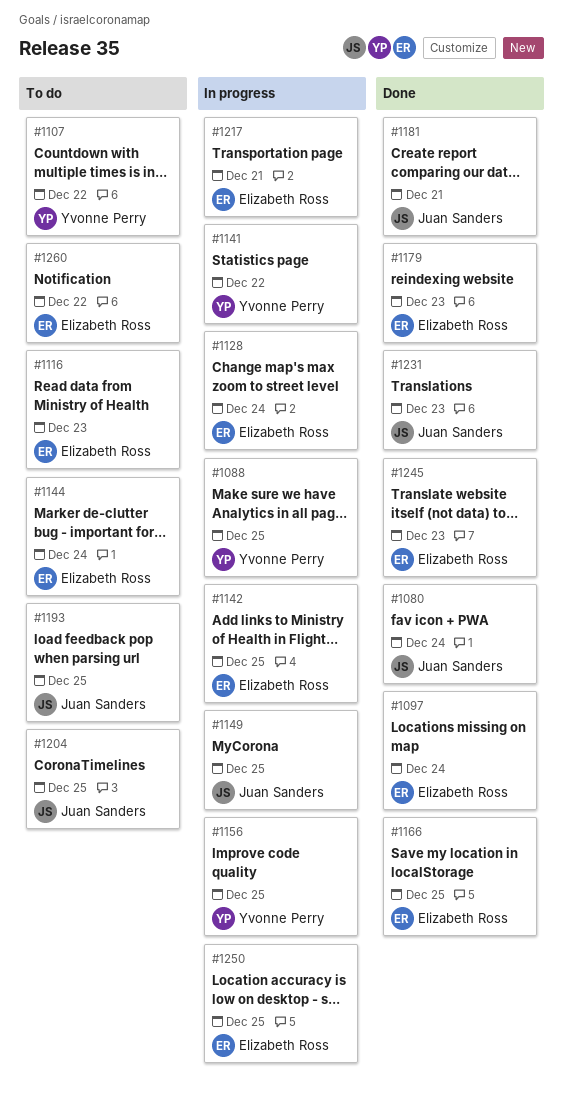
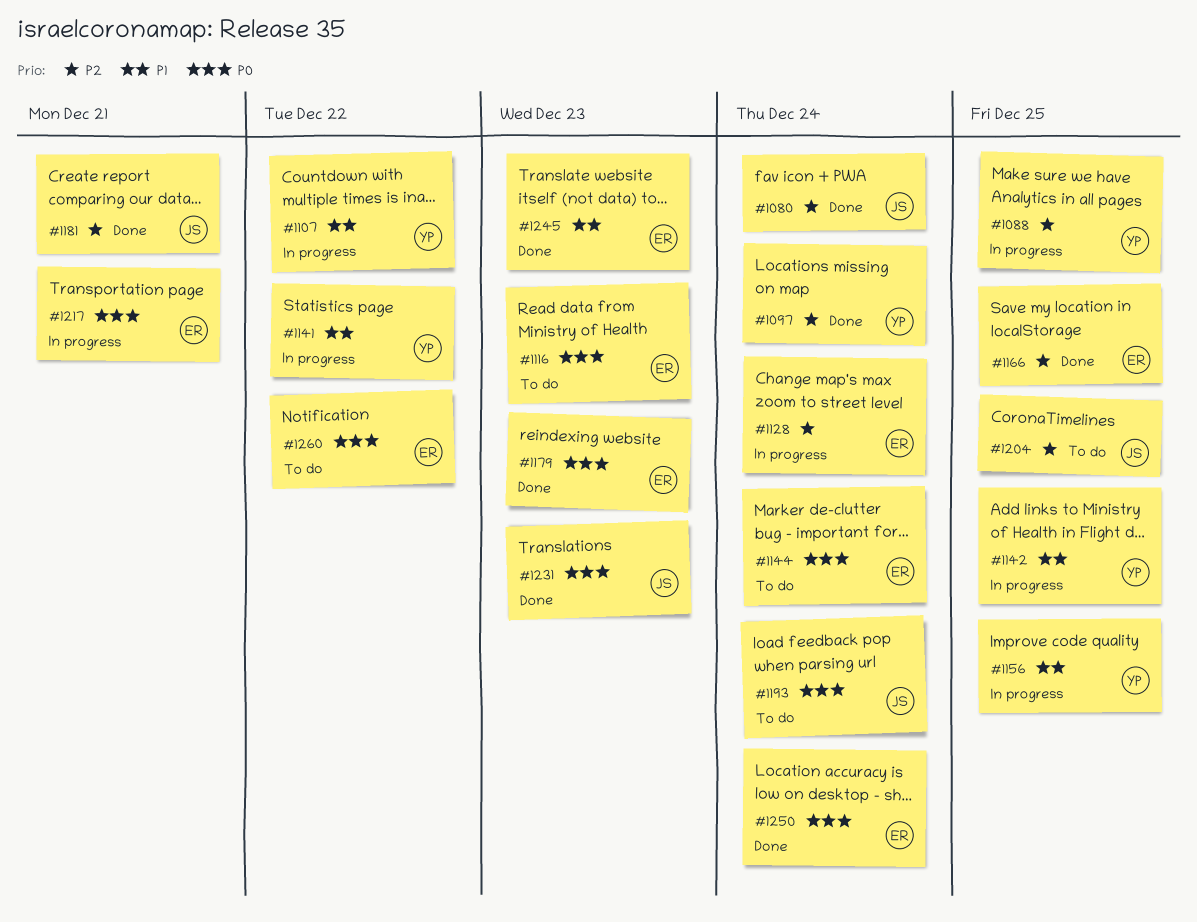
#1097, owner: Elizabeth Ross -> Yvonne Perry
#1107, status: To do -> In progress
#1142, owner: Elizabeth Ross -> Yvonne Perry
#1149: present -> none
#1193, due: Dec 25 -> Dec 24
#1250, status: In progress -> Done
#1250, due: Dec 25 -> Dec 24

